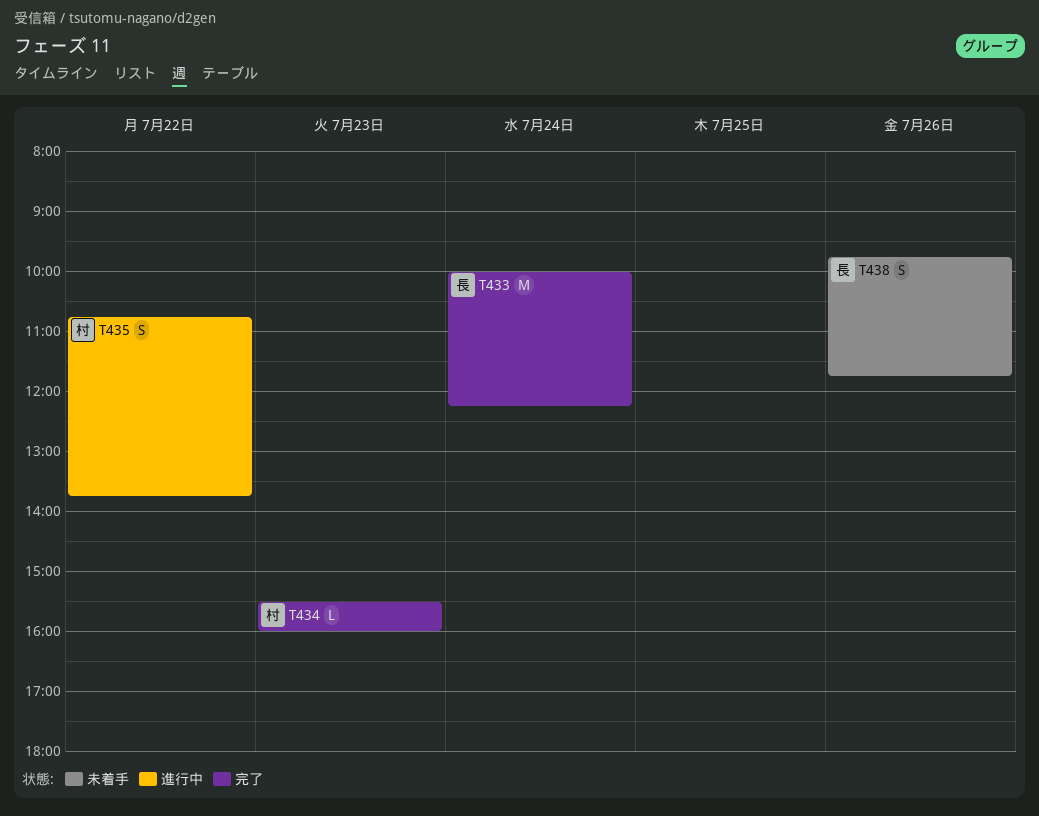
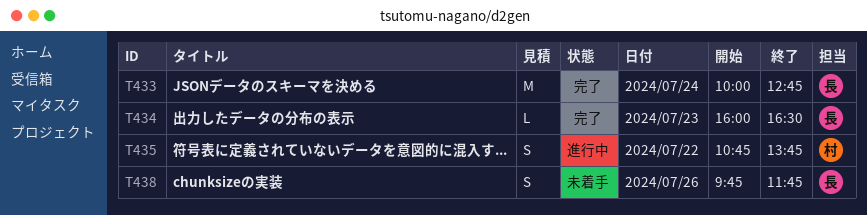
T433, ends: 12:15 -> 12:45
T434, owner: 村 -> 長
T434, begins: 15:30 -> 16:00
T434, ends: 16:00 -> 16:30

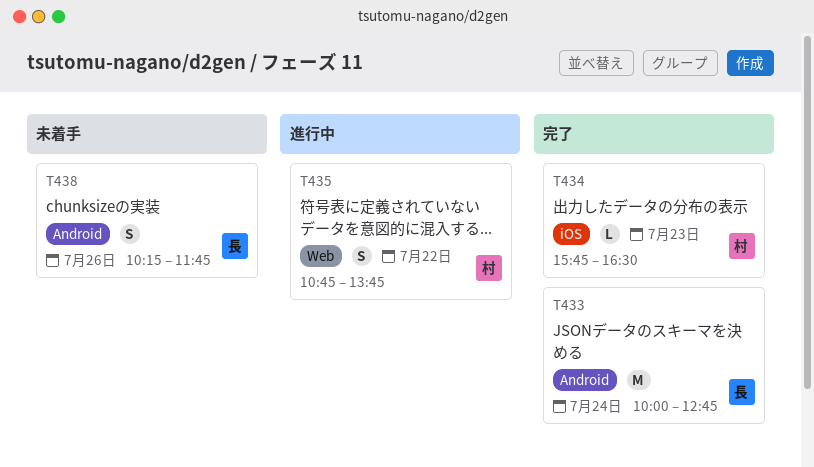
T434, owner: 長 -> 村
T434, begins: 16:00 -> 15:45
T438, begins: 09:45 -> 10:15

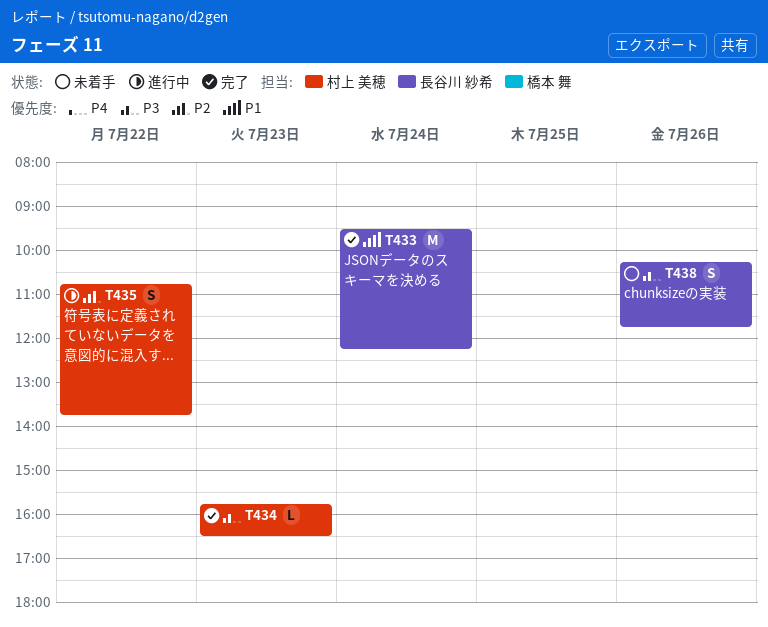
T433, begins: 10:00 -> 09:30
T433, ends: 12:45 -> 12:15

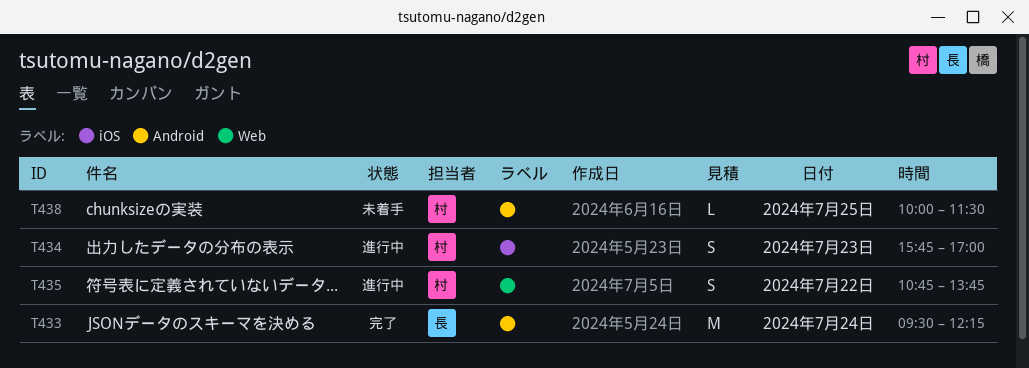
T434, status: 完了 -> 進行中
T434, estimate: L -> S
T434, ends: 16:30 -> 17:00
T438, owner: 長谷川 紗希 -> 村上 美穂
T438, estimate: S -> L
T438, day: Jul 26 -> Jul 25
T438, begins: 10:15 -> 10:00
T438, ends: 11:45 -> 11:30

